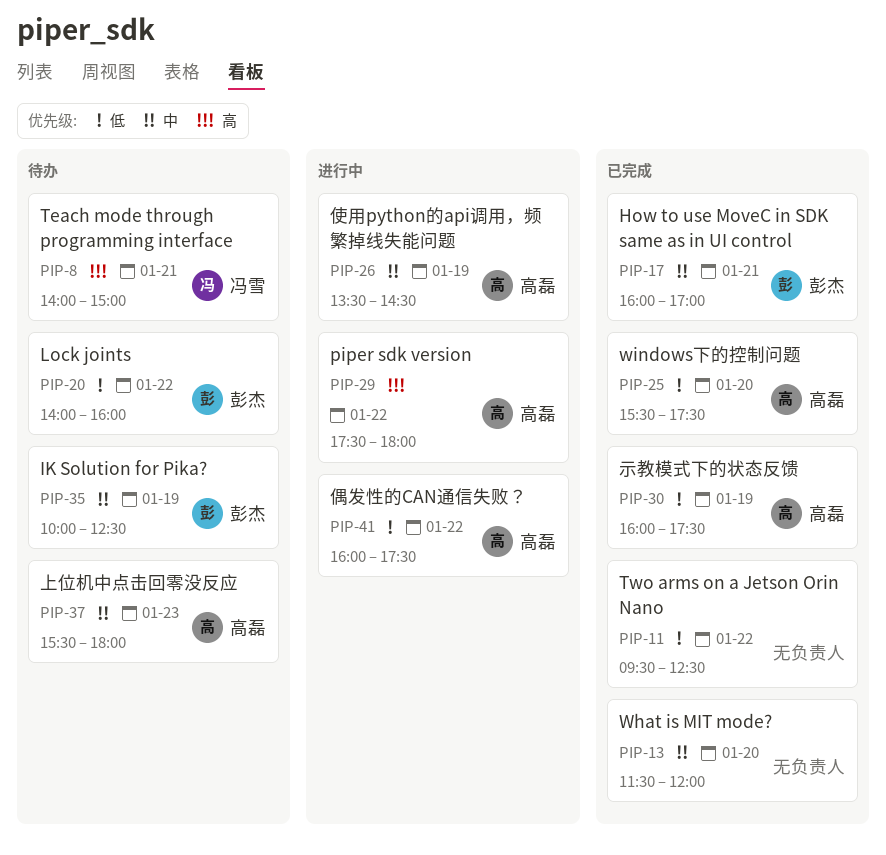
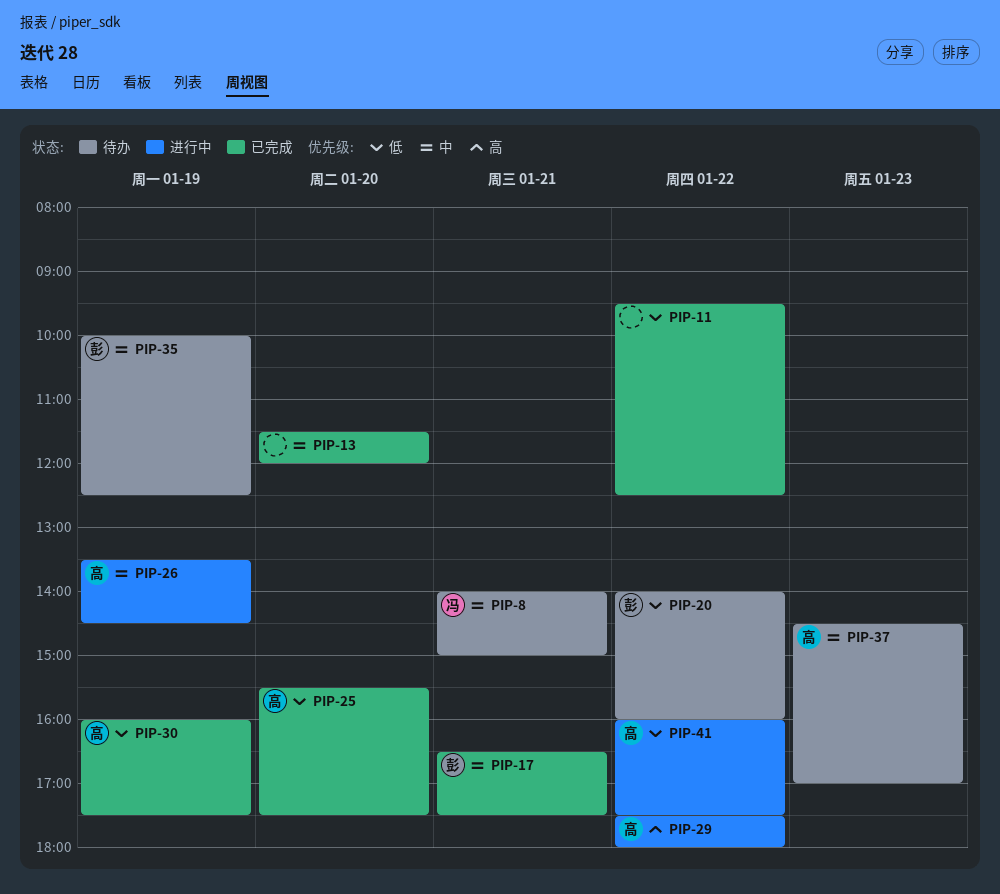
PIP-8, priority: 高 -> 中
PIP-17, begins: 16:00 -> 16:30
PIP-17, ends: 17:00 -> 17:30
PIP-37, begins: 15:30 -> 14:30
PIP-37, ends: 18:00 -> 17:00

